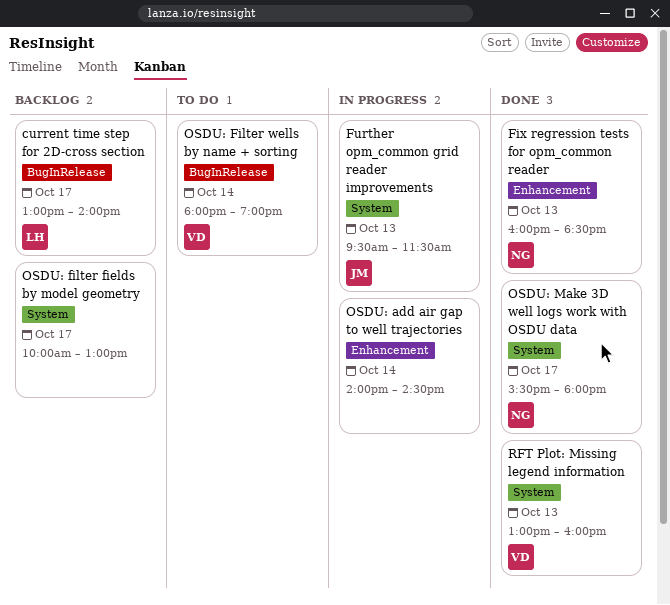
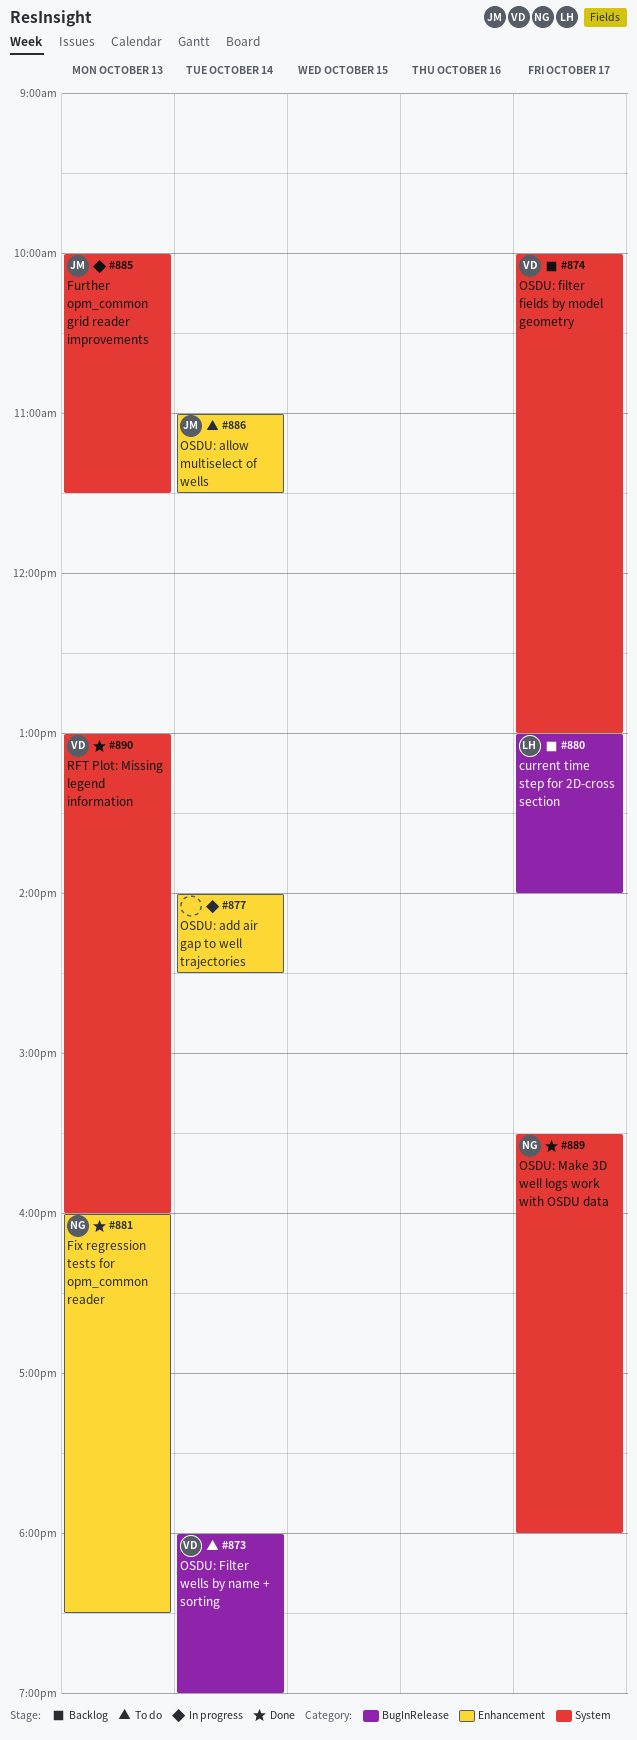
Further opm_common grid reader improvements, begins: 09:30 -> 10:00
OSDU: allow multiselect of wells: none -> present
OSDU: filter fields by model geometry, owner: none -> VD

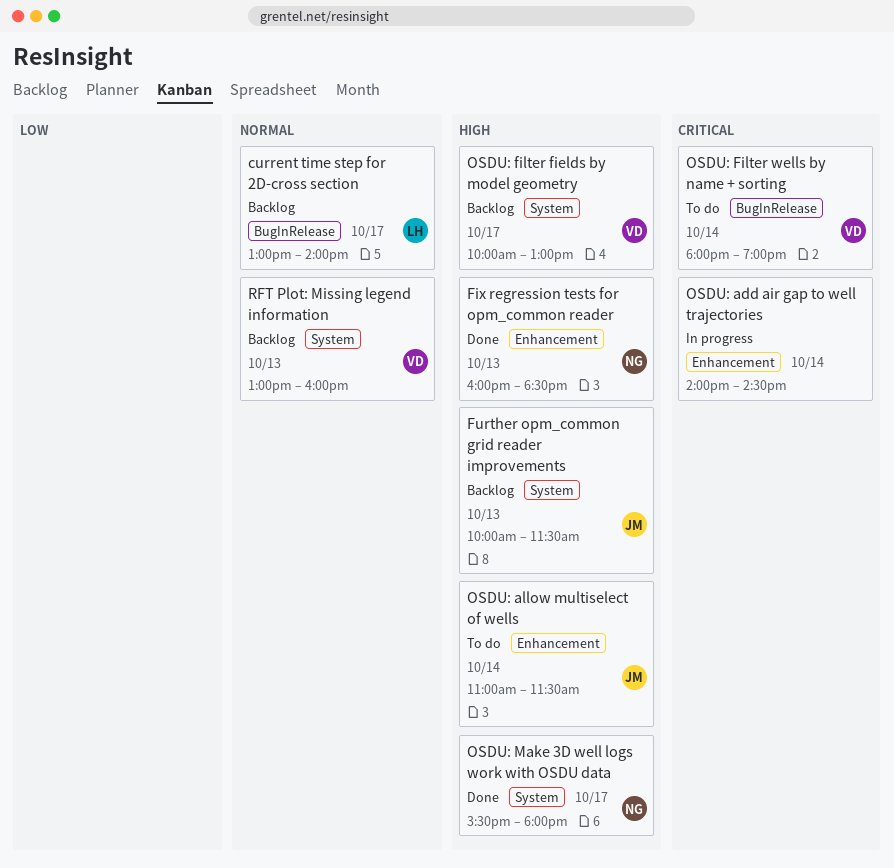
Further opm_common grid reader improvements, status: In progress -> Backlog
RFT Plot: Missing legend information, status: Done -> Backlog

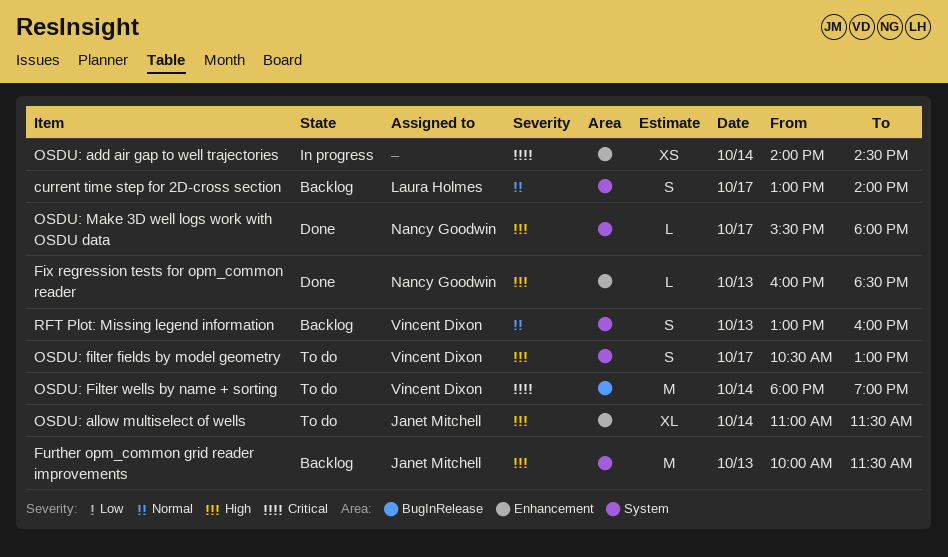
current time step for 2D-cross section, label: BugInRelease -> System
OSDU: filter fields by model geometry, status: Backlog -> To do
OSDU: filter fields by model geometry, begins: 10:00 -> 10:30

